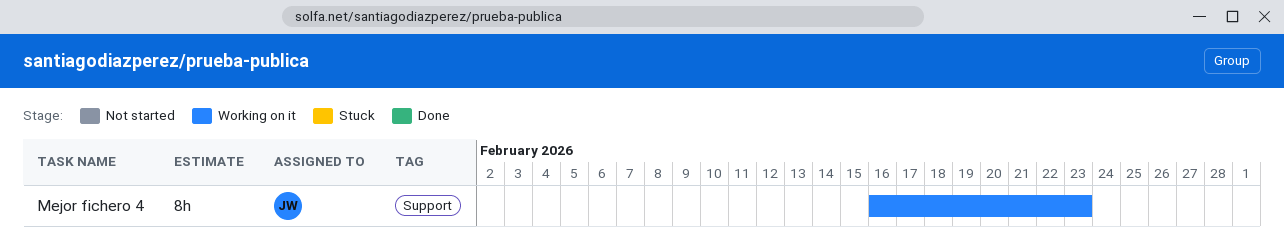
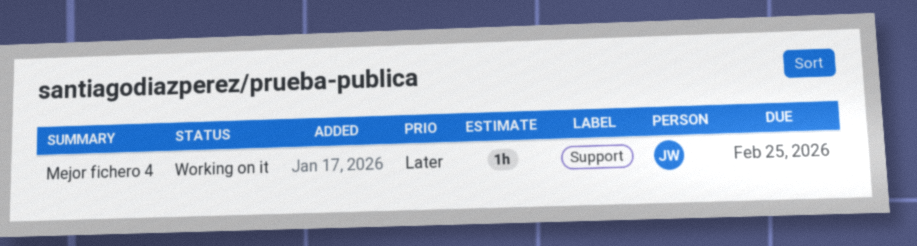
Mejor fichero 4, estimate: 8h -> 1h
Mejor fichero 4, due: Feb 23 -> Feb 25

